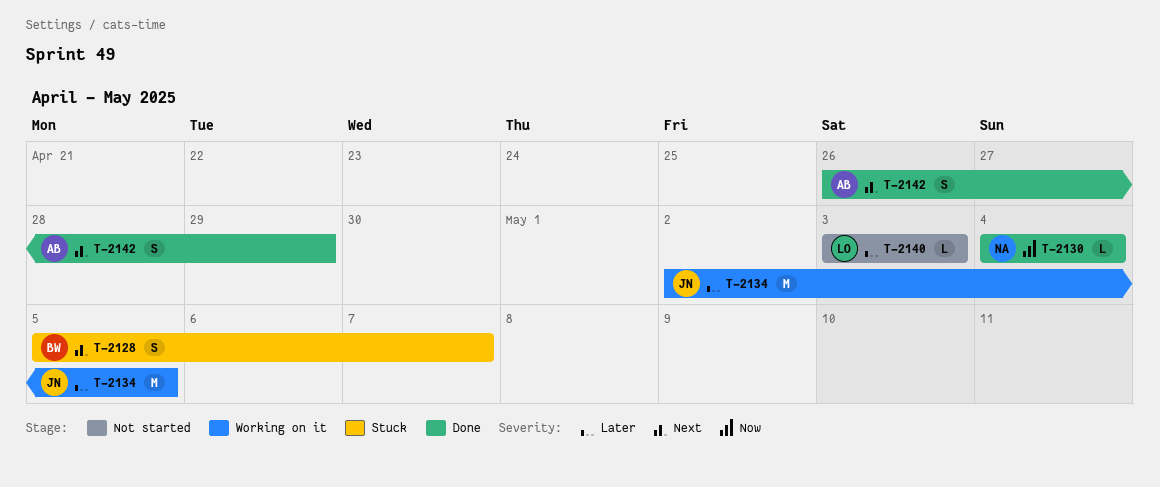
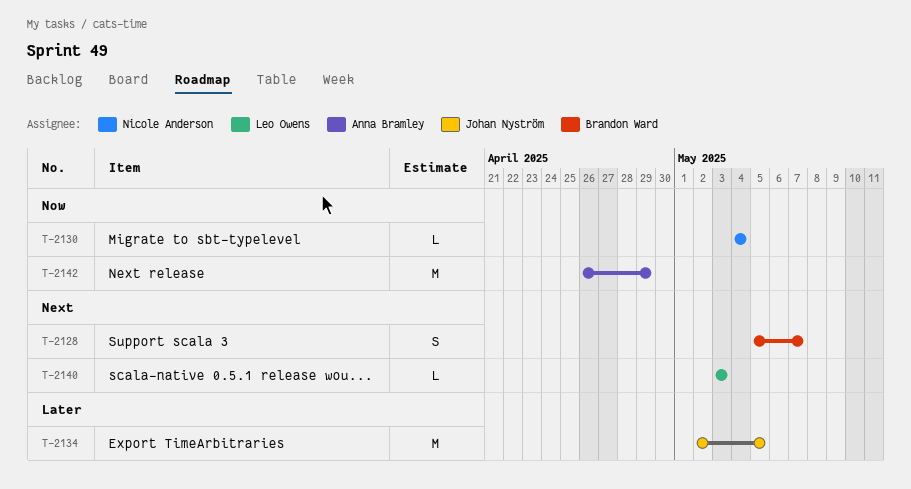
T-2140, priority: Later -> Next
T-2142, priority: Next -> Now
T-2142, estimate: S -> M

